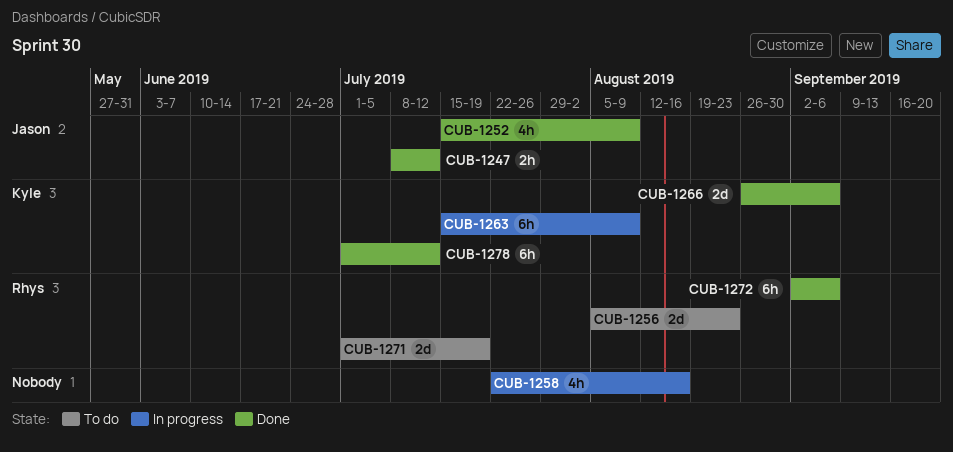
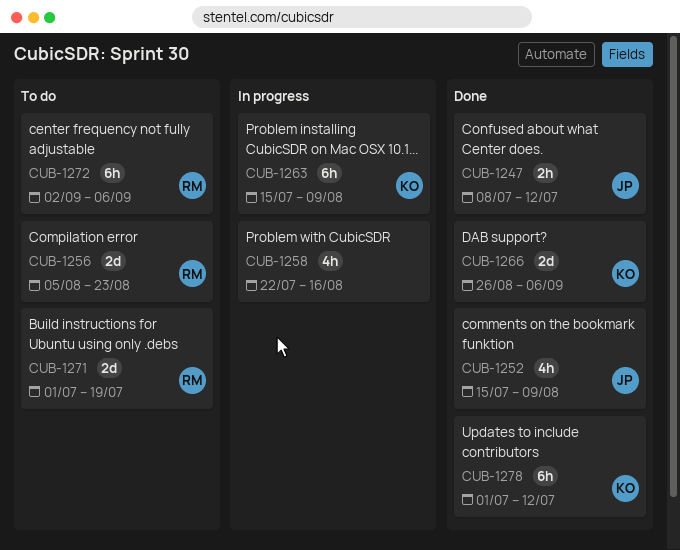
CUB-1272, status: Done -> To do

